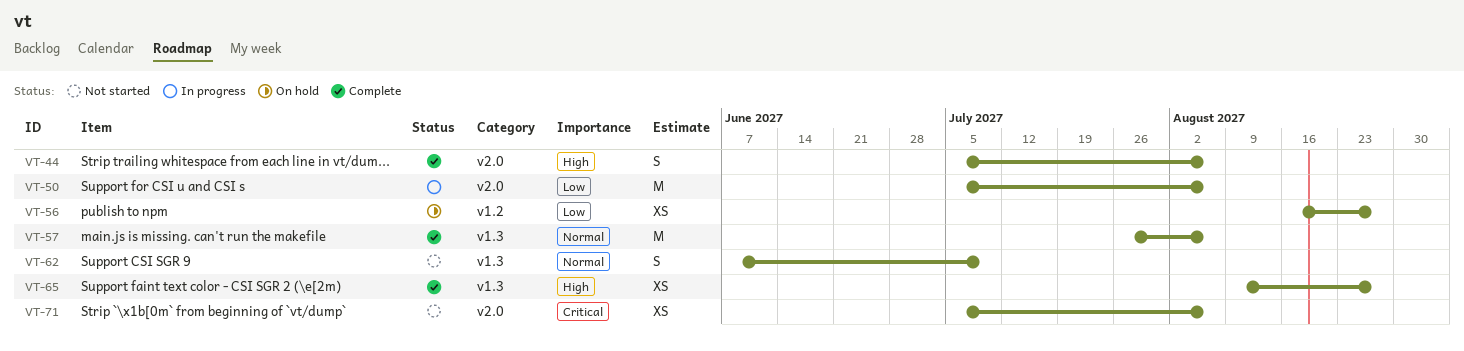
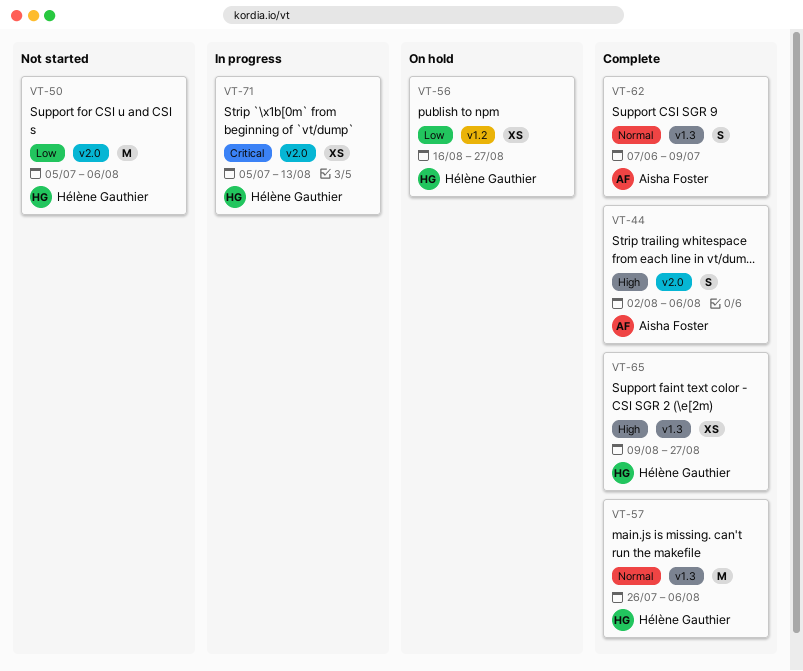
VT-44, start: Jul 5 -> Aug 2
VT-50, status: In progress -> Not started
VT-62, status: Not started -> Complete
VT-71, status: Not started -> In progress
VT-71, due: Aug 6 -> Aug 13

